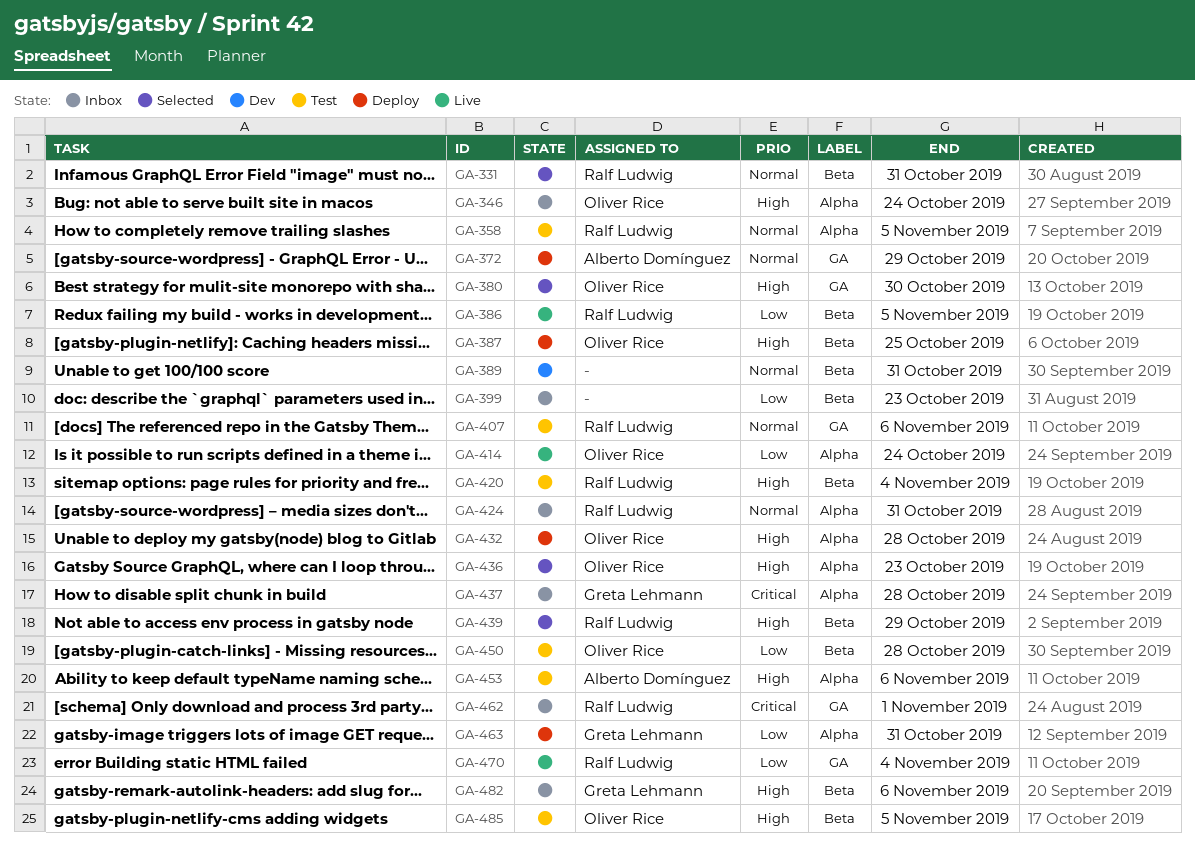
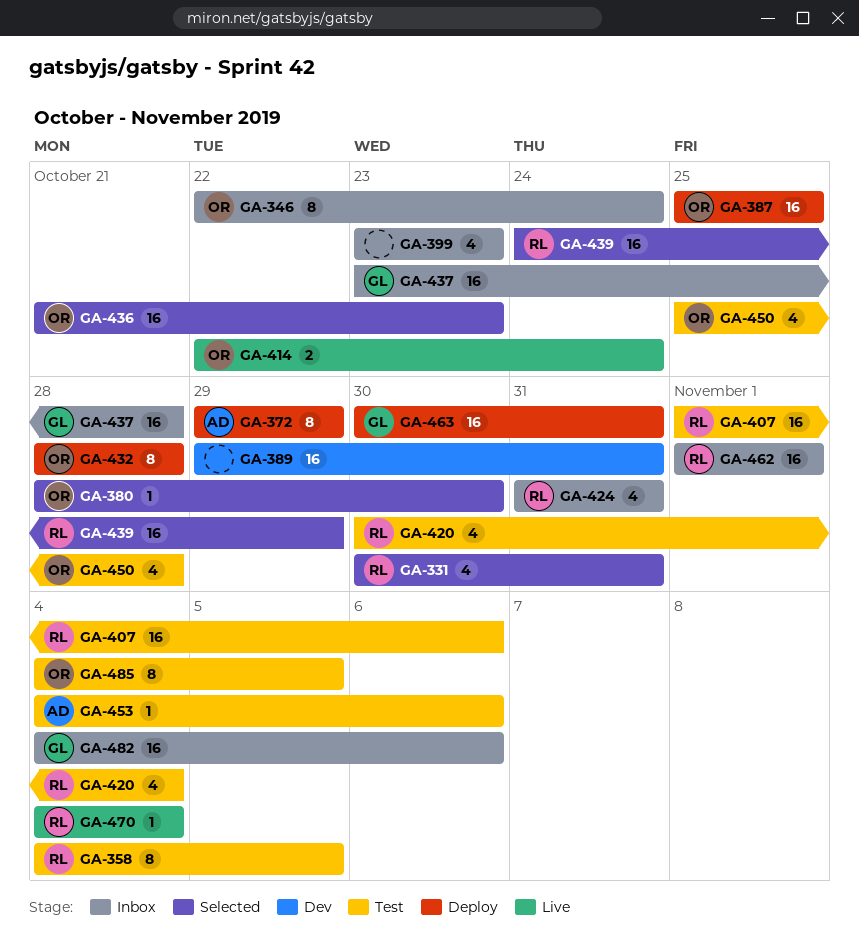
GA-386: present -> none

